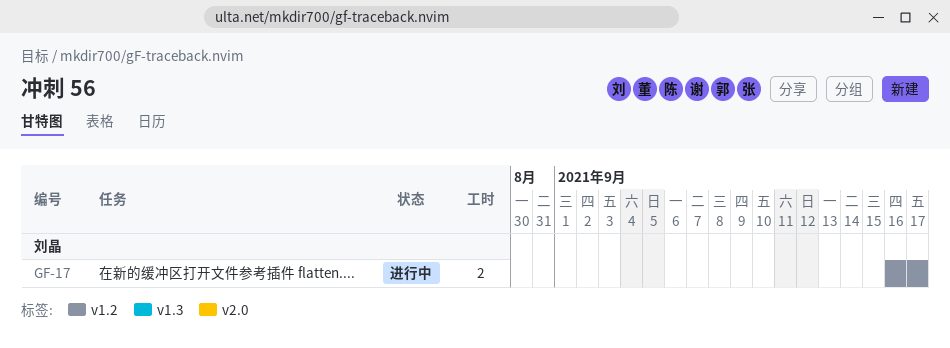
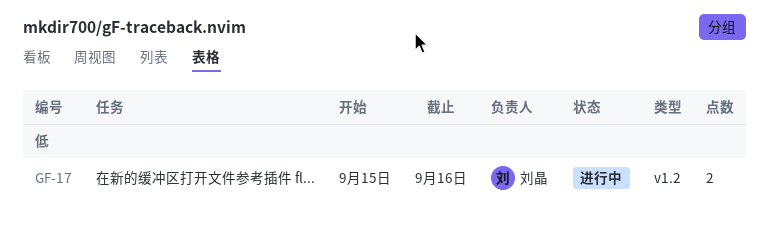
GF-17, start: Sep 16 -> Sep 15
GF-17, due: Sep 17 -> Sep 16

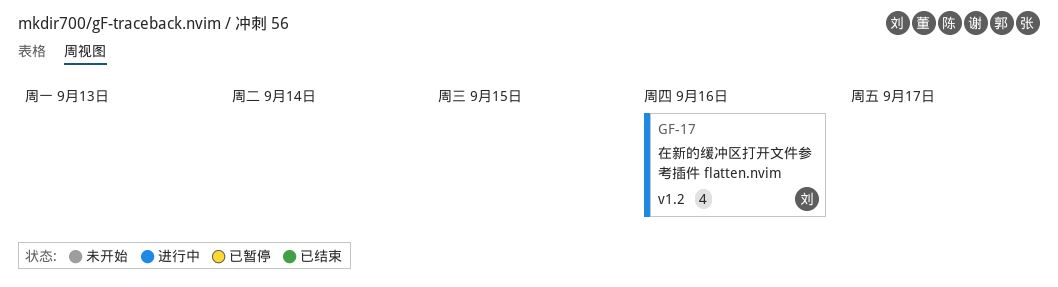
GF-17, estimate: 2 -> 4

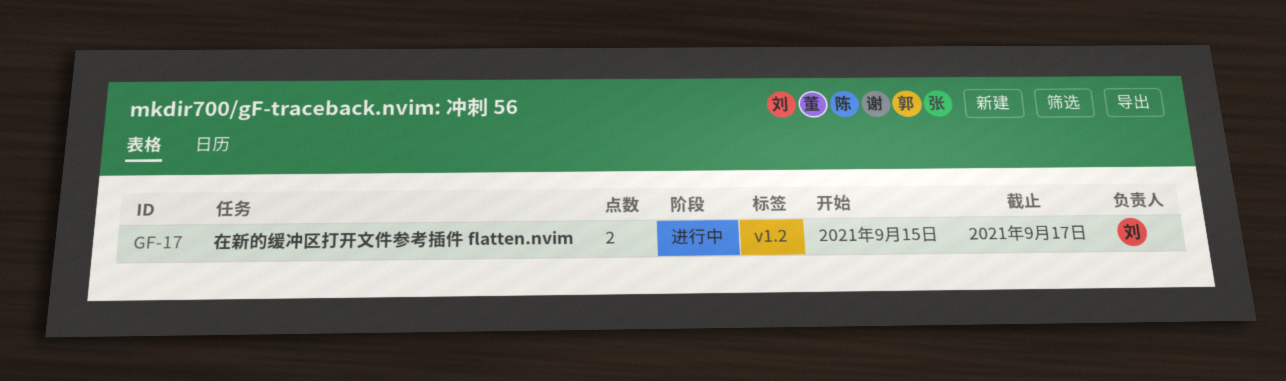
GF-17, estimate: 4 -> 2
GF-17, due: Sep 16 -> Sep 17

